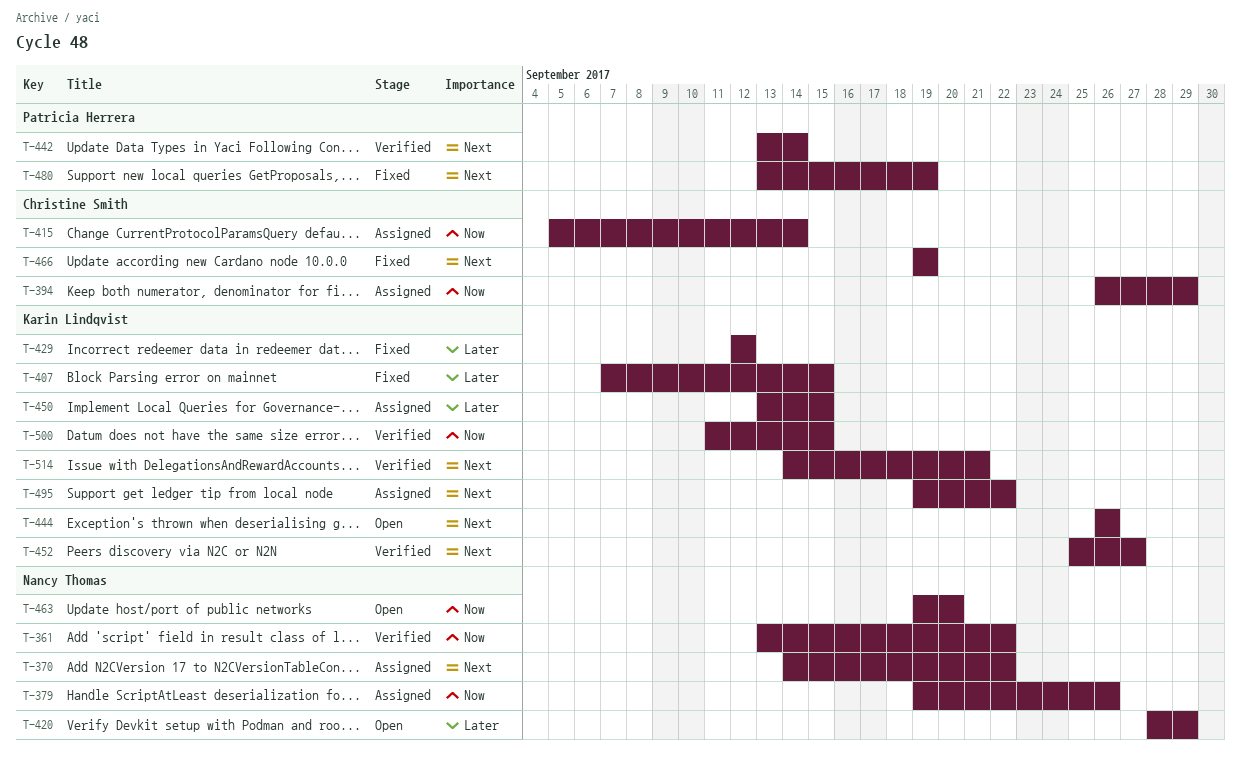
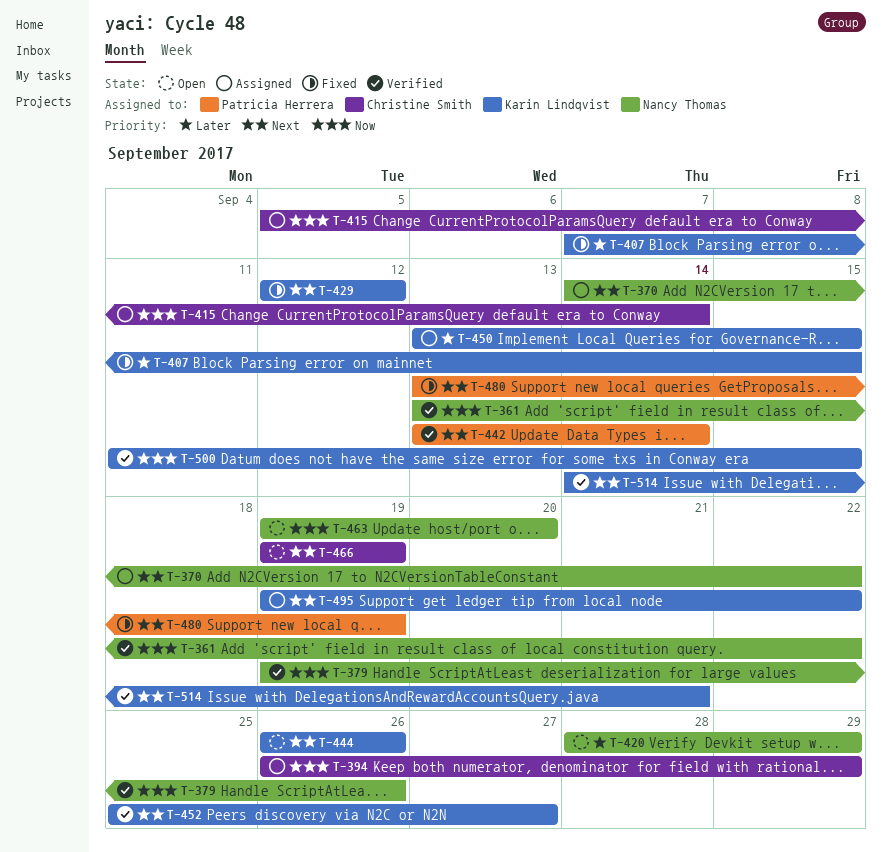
T-379, status: Assigned -> Verified
T-429, priority: Later -> Next
T-466, status: Fixed -> Open

